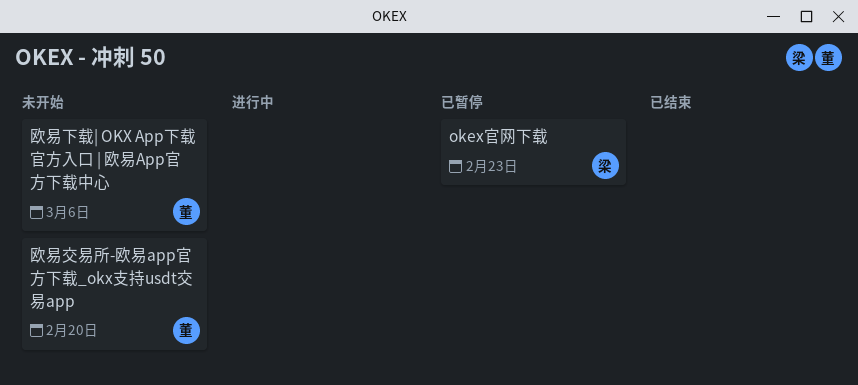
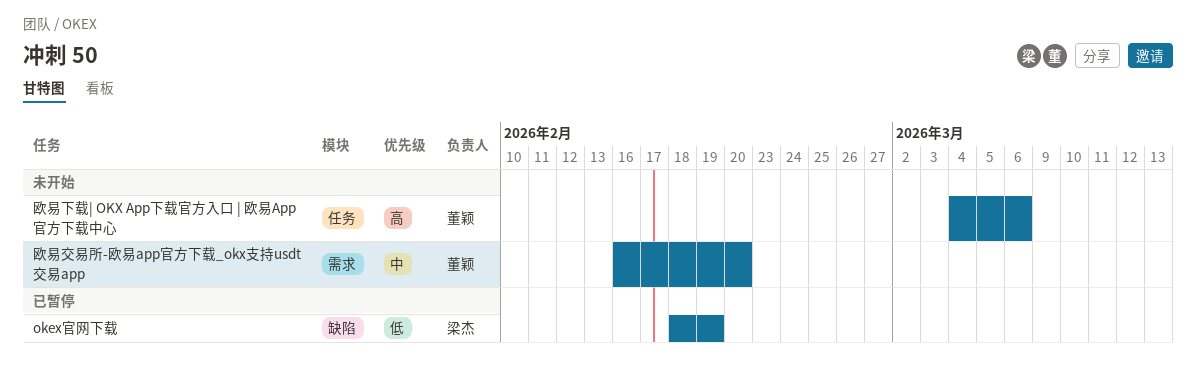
okex官网下载, due: Feb 23 -> Feb 19

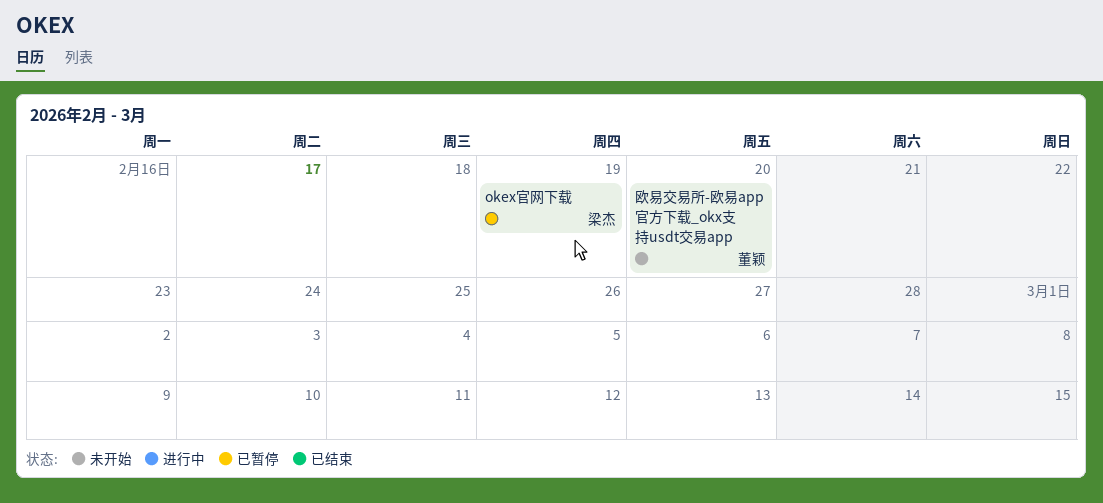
欧易下载| OKX App下载官方入口 | 欧易App官方下载中心: present -> none

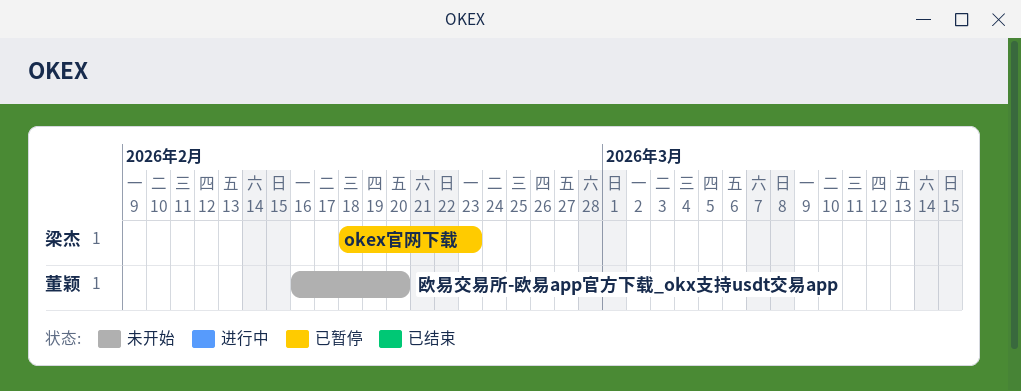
okex官网下载, due: Feb 19 -> Feb 23

